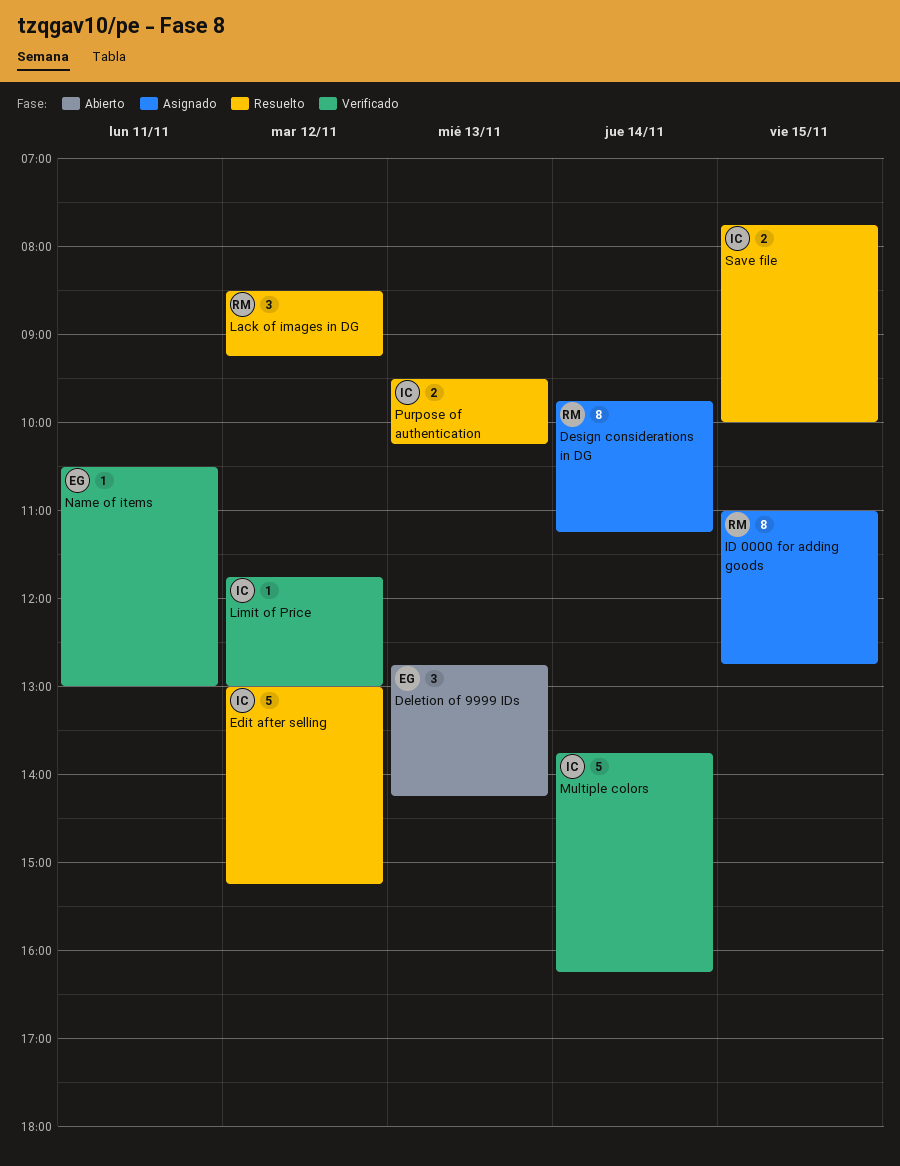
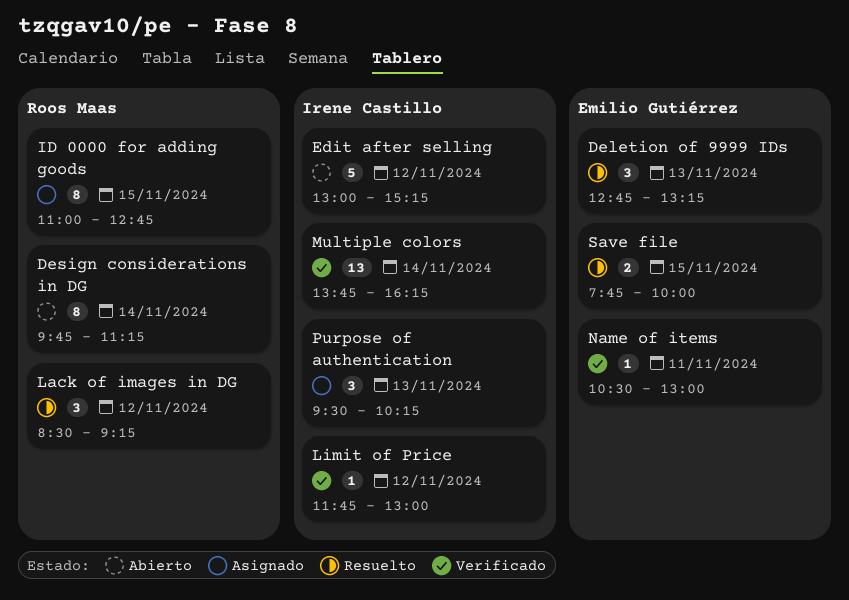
Deletion of 9999 IDs, status: Abierto -> Resuelto
Deletion of 9999 IDs, ends: 14:15 -> 13:15
Design considerations in DG, status: Asignado -> Abierto
Edit after selling, status: Resuelto -> Abierto
Multiple colors, estimate: 5 -> 13
Purpose of authentication, status: Resuelto -> Asignado
Purpose of authentication, estimate: 2 -> 3
Save file, owner: Irene Castillo -> Emilio Gutiérrez

